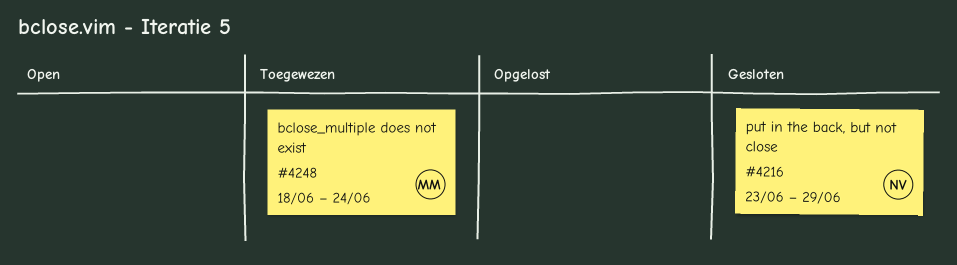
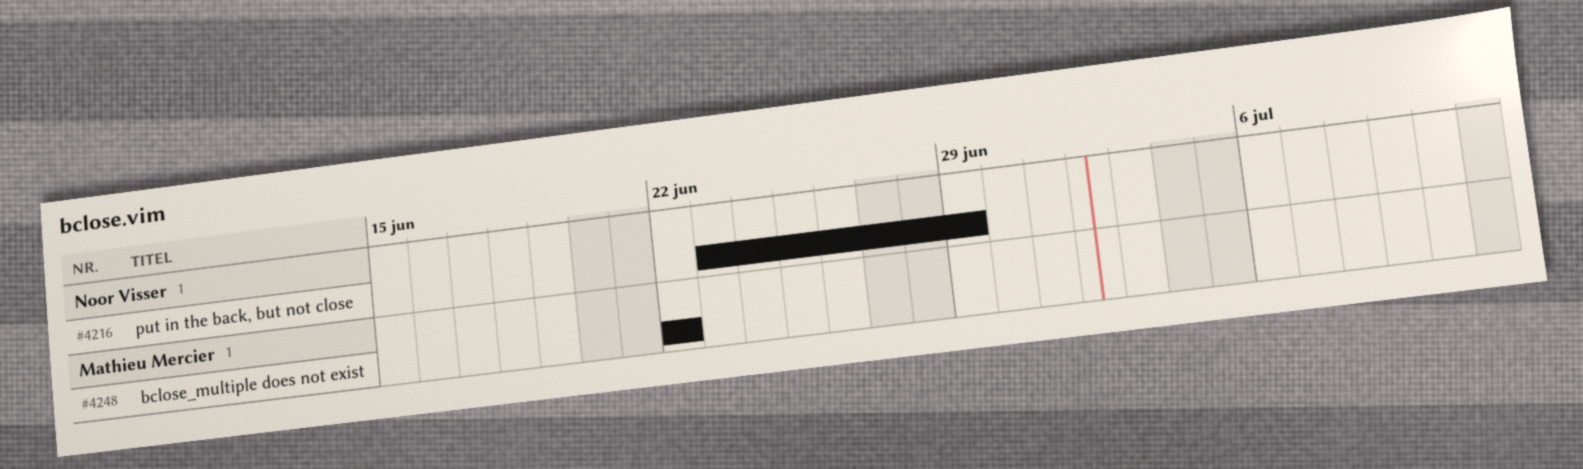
#4248, start: Jun 18 -> Jun 22
#4248, due: Jun 24 -> Jun 22

